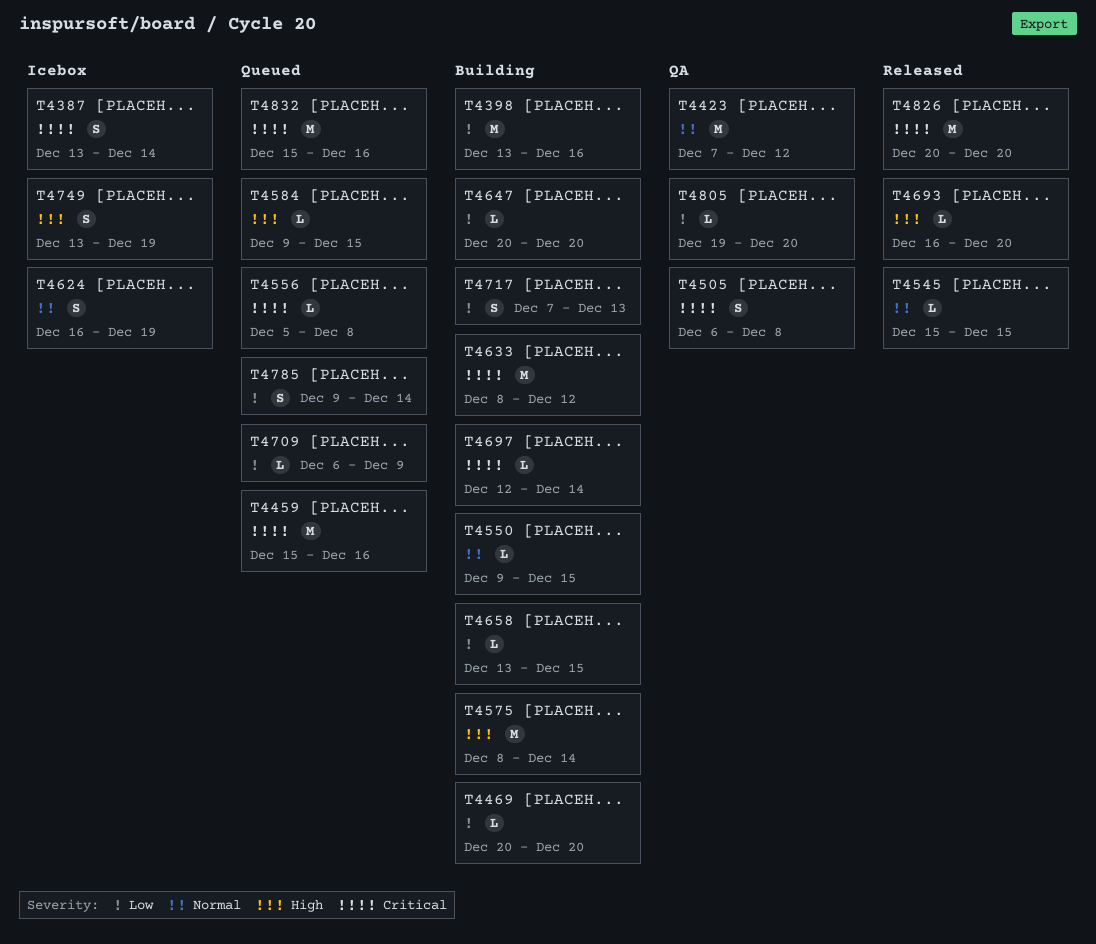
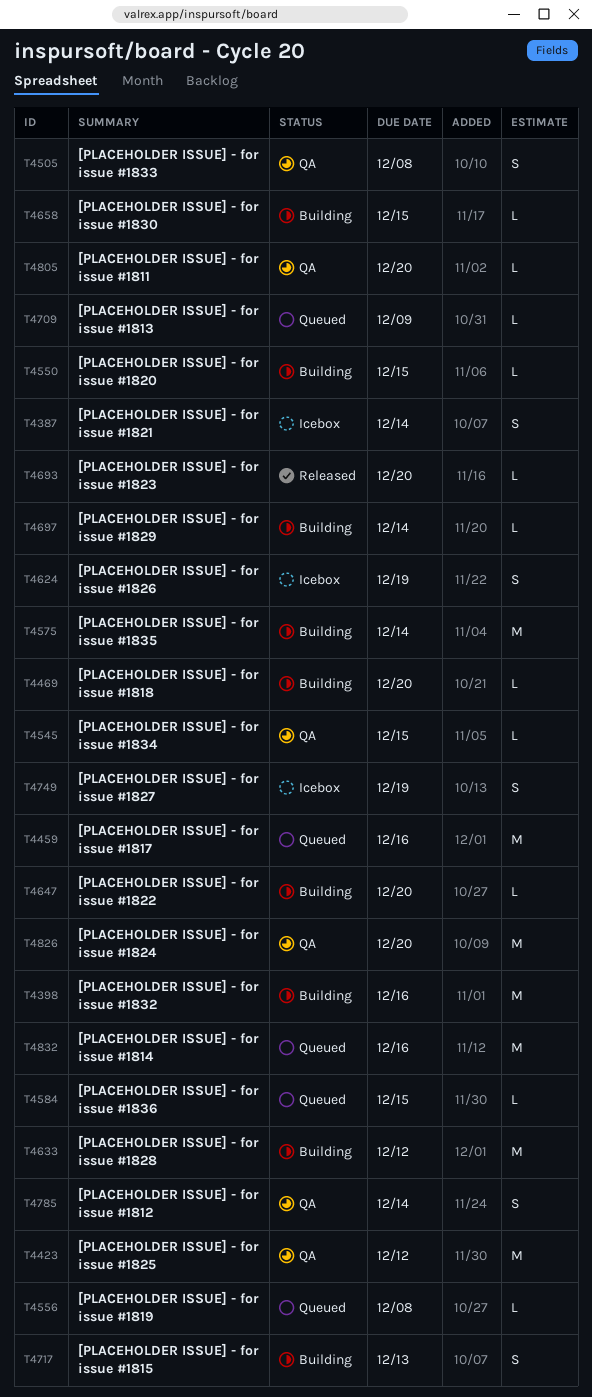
T4545, status: Released -> QA
T4785, status: Queued -> QA
T4826, status: Released -> QA

